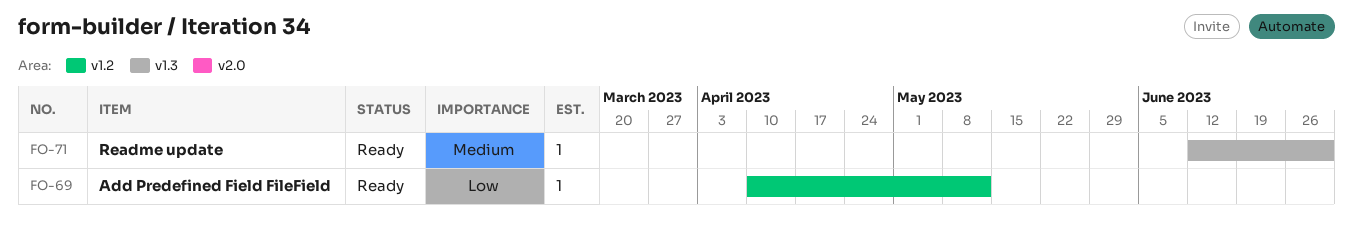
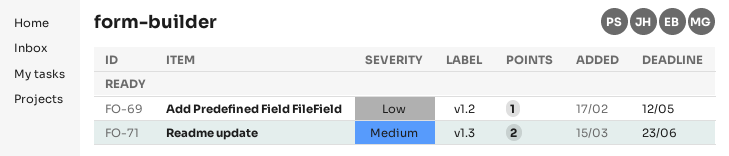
FO-71, estimate: 1 -> 2
FO-71, due: Jun 30 -> Jun 23

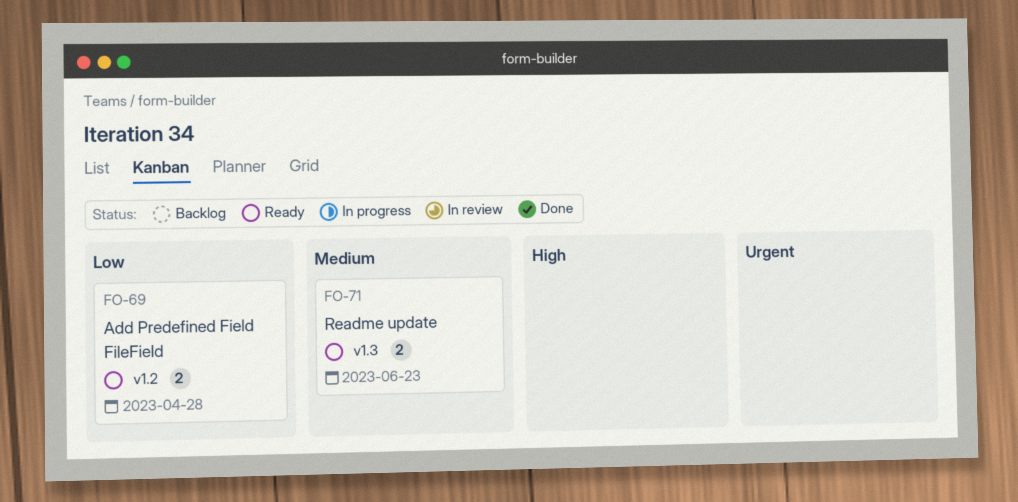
FO-69, estimate: 1 -> 2
FO-69, due: May 12 -> Apr 28

